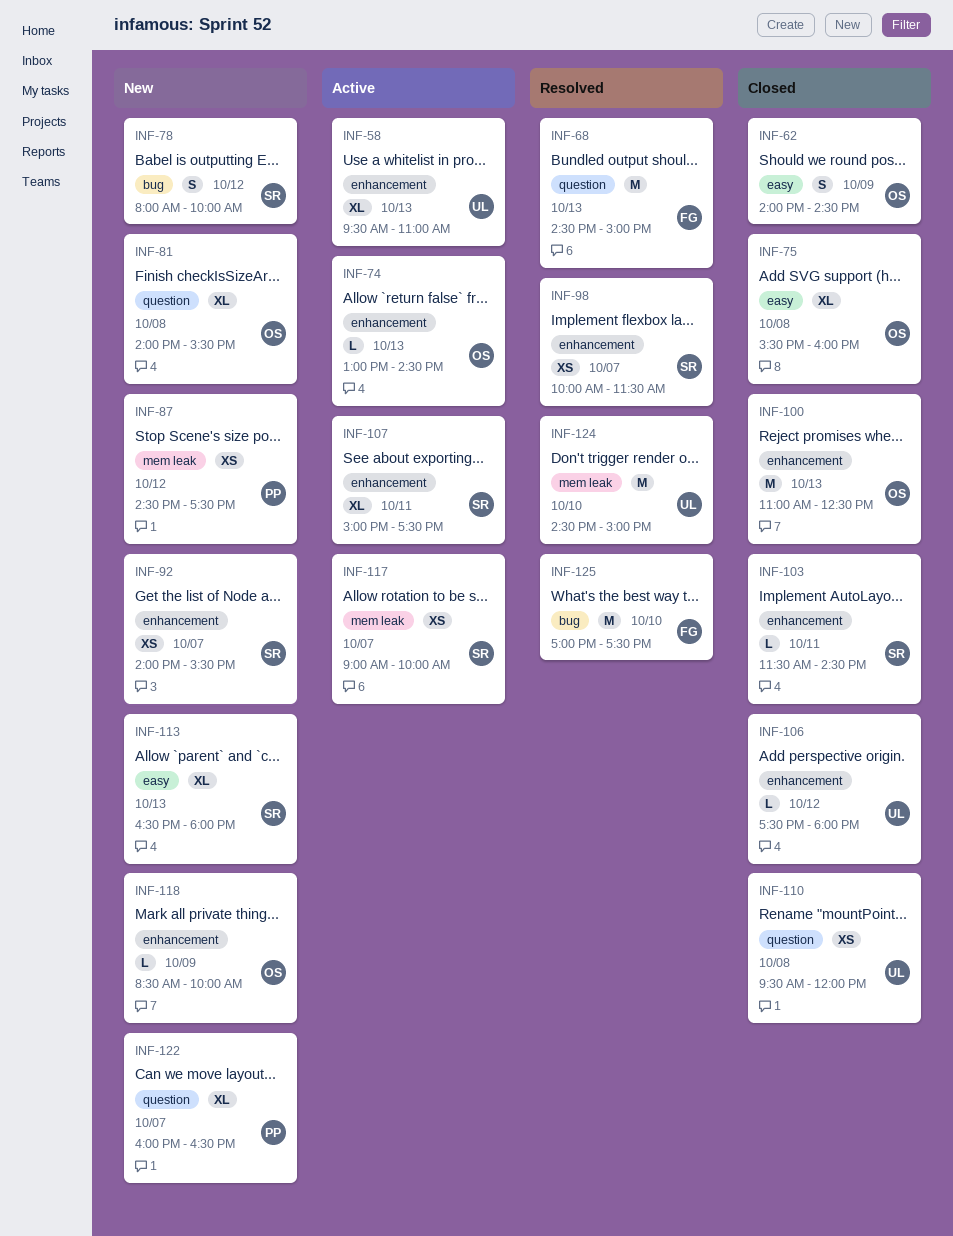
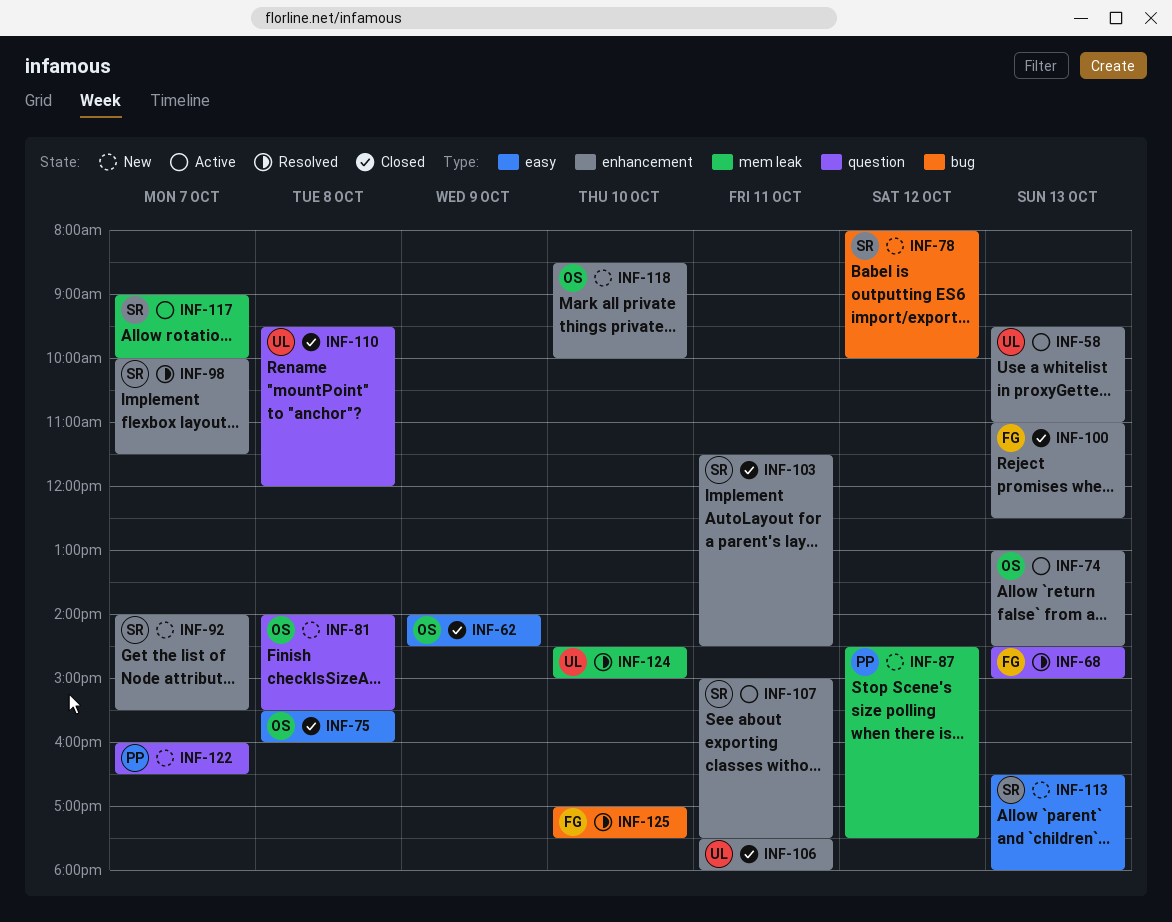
INF-100, owner: OS -> FG
INF-106, day: Oct 12 -> Oct 11
INF-118, day: Oct 9 -> Oct 10

